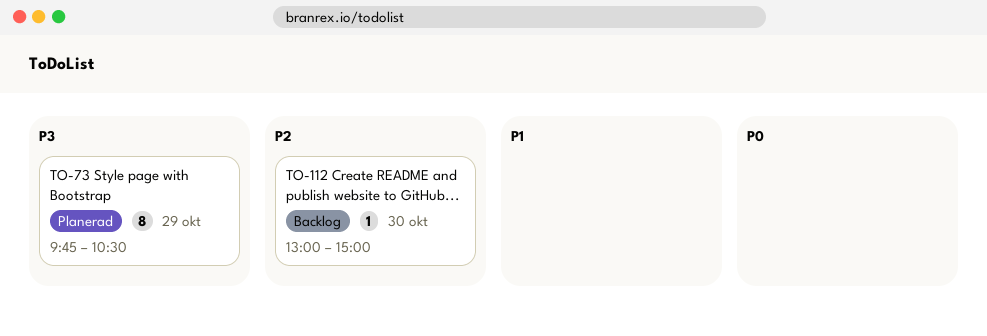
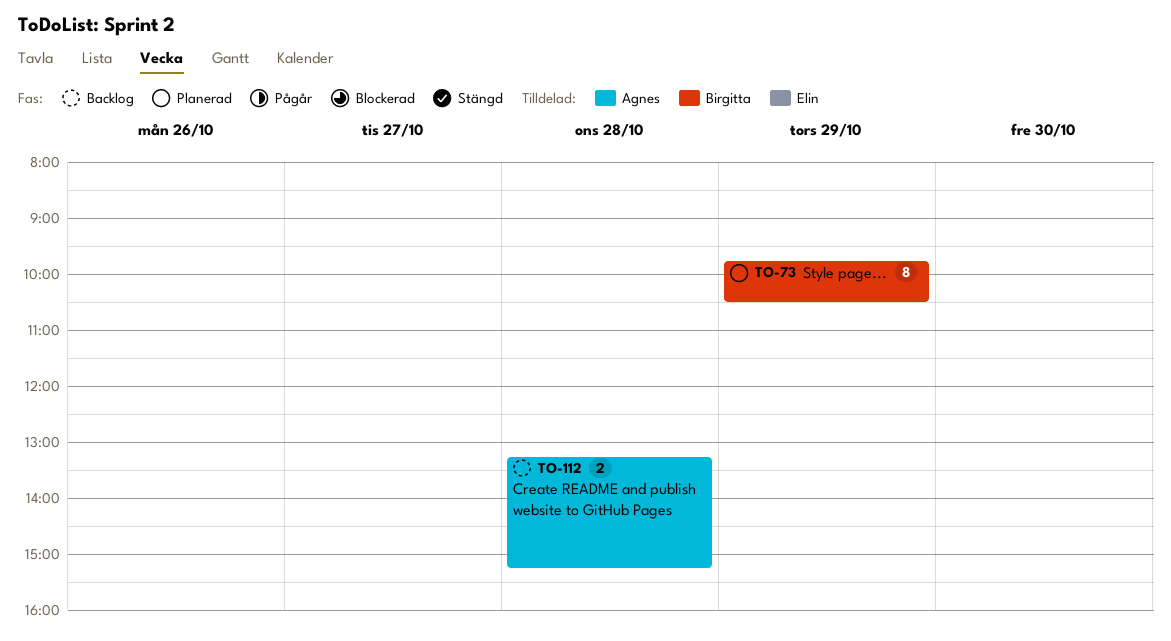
TO-112, estimate: 1 -> 2
TO-112, day: Oct 30 -> Oct 28
TO-112, begins: 13:00 -> 13:15
TO-112, ends: 15:00 -> 15:15

